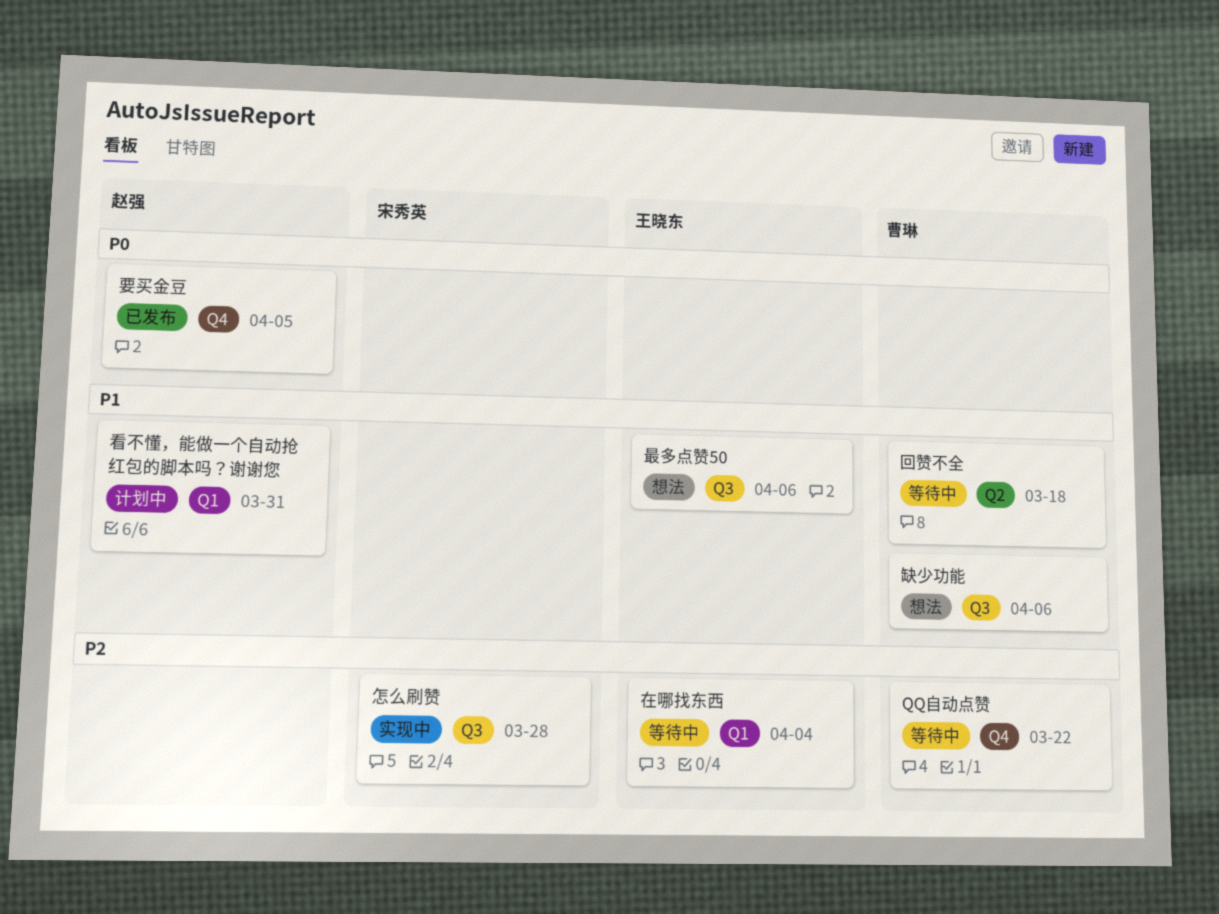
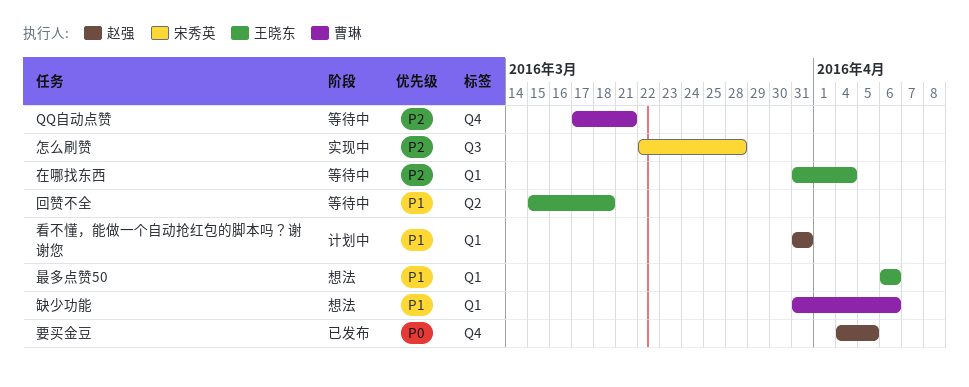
QQ自动点赞, due: Mar 22 -> Mar 21
回赞不全, owner: 曹琳 -> 王晓东
最多点赞50, label: Q3 -> Q1
缺少功能, label: Q3 -> Q1

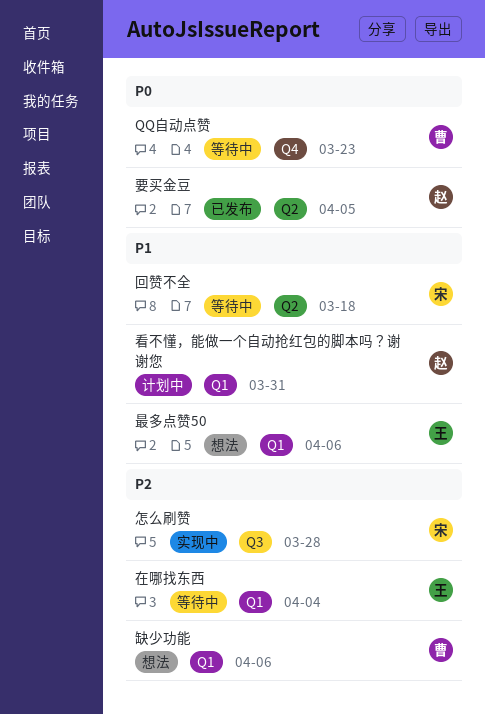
QQ自动点赞, priority: P2 -> P0
QQ自动点赞, due: Mar 21 -> Mar 23
回赞不全, owner: 王晓东 -> 宋秀英
缺少功能, priority: P1 -> P2
要买金豆, label: Q4 -> Q2

